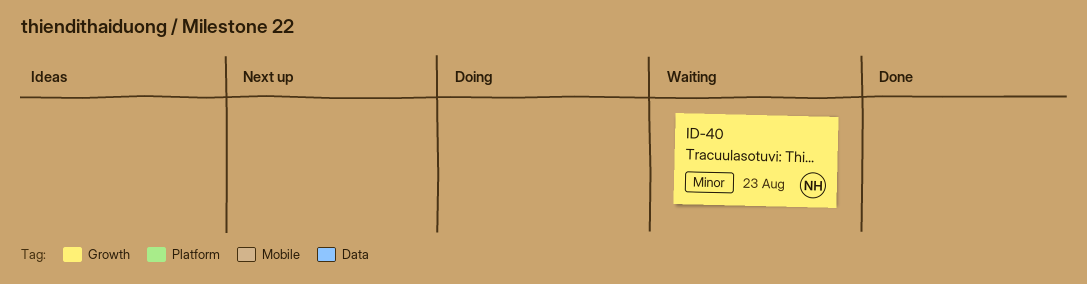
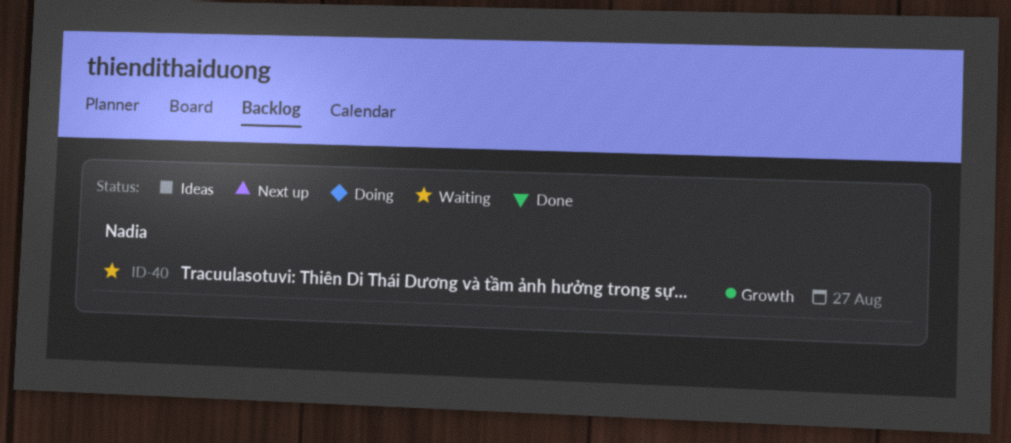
ID-40, due: Aug 23 -> Aug 27

